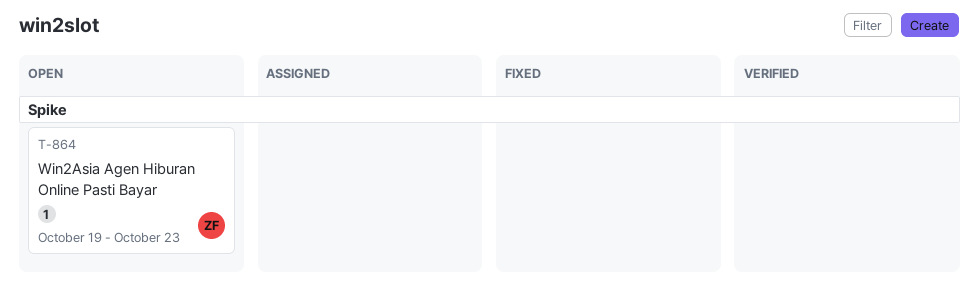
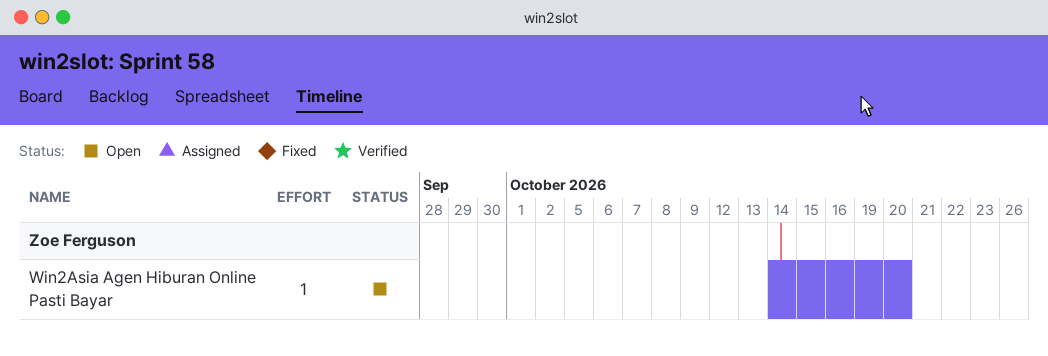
Win2Asia Agen Hiburan Online Pasti Bayar, start: Oct 19 -> Oct 14
Win2Asia Agen Hiburan Online Pasti Bayar, due: Oct 23 -> Oct 20

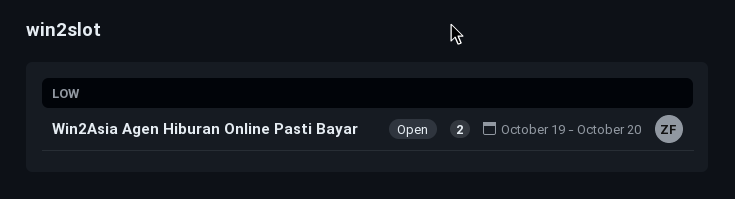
Win2Asia Agen Hiburan Online Pasti Bayar, estimate: 1 -> 2
Win2Asia Agen Hiburan Online Pasti Bayar, start: Oct 14 -> Oct 19

